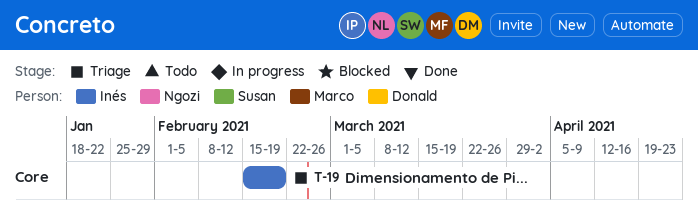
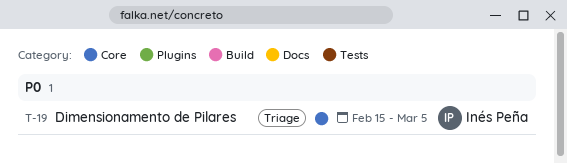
T-19, due: Feb 19 -> Mar 5

